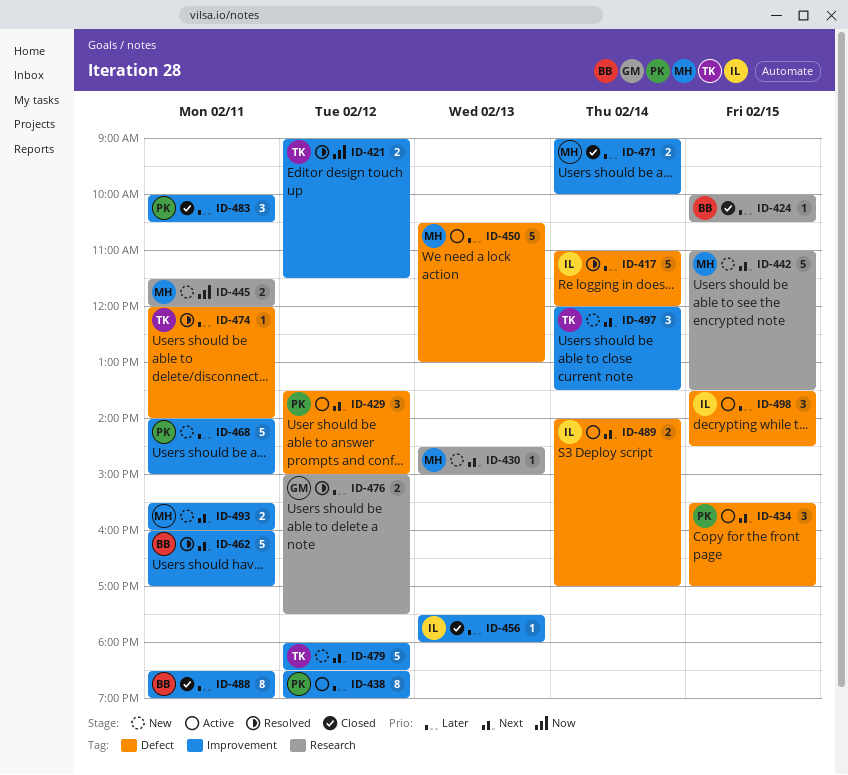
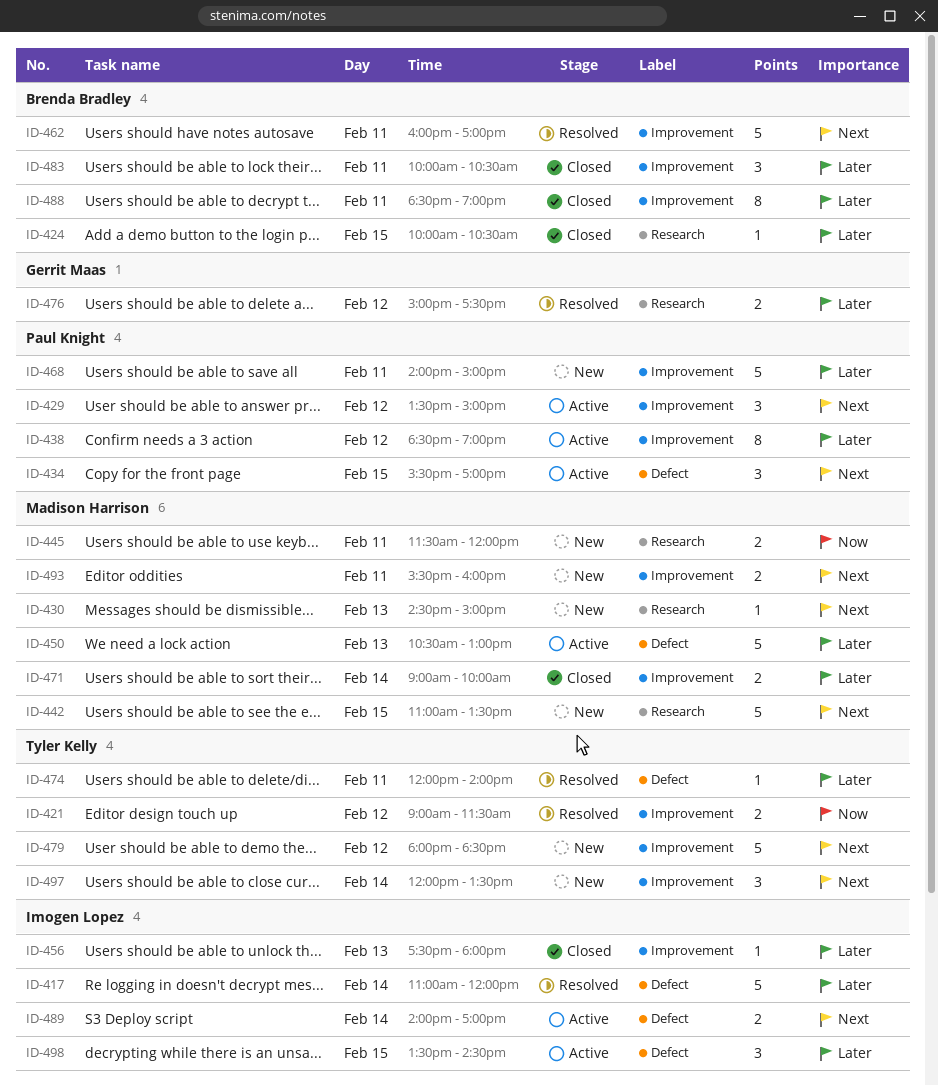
ID-429, label: Defect -> Improvement
ID-483, owner: Paul Knight -> Brenda Bradley

